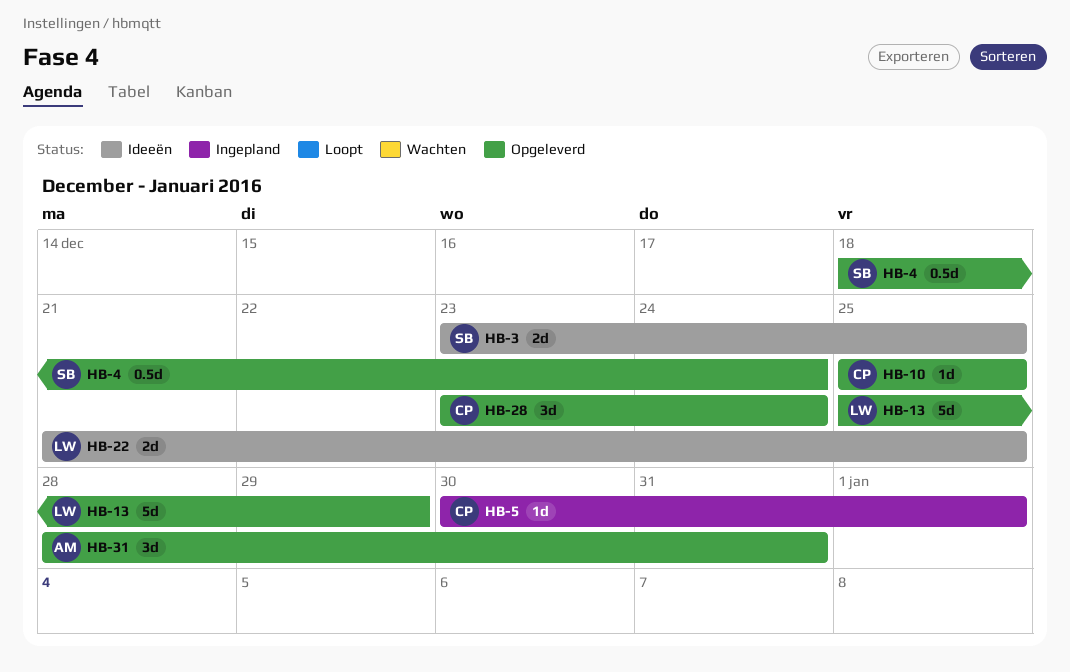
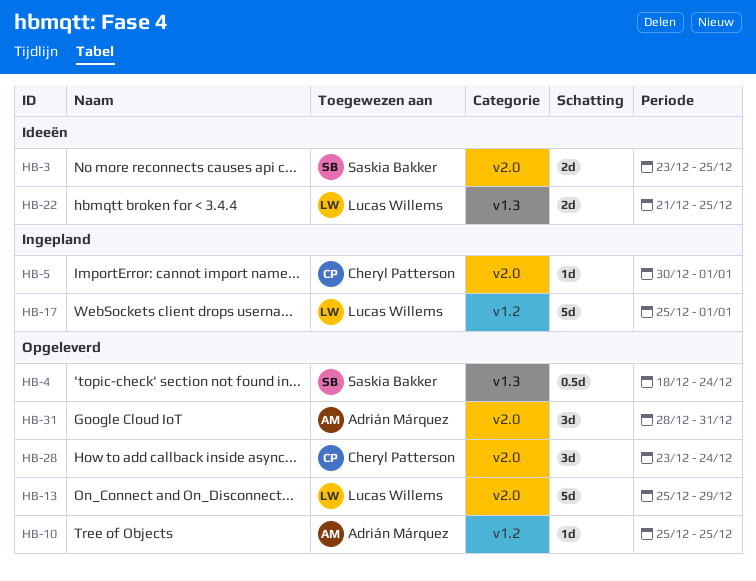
HB-10, owner: Cheryl Patterson -> Adrián Márquez
HB-17: none -> present

